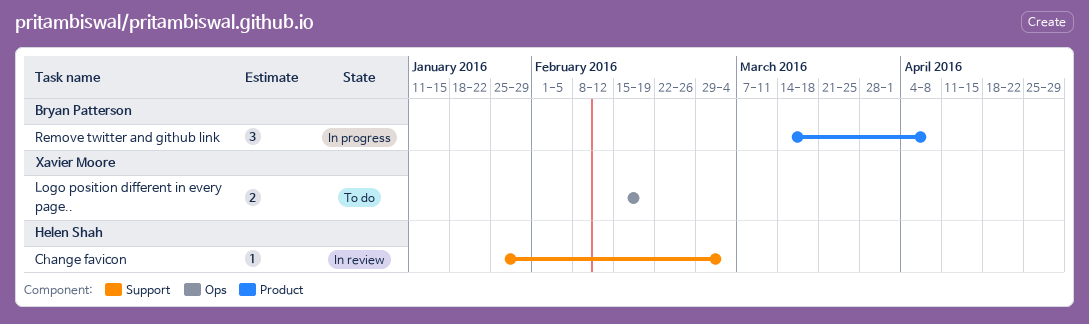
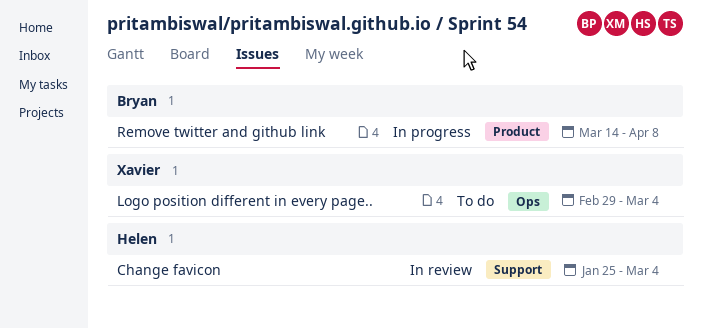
Logo position different in every page.., start: Feb 15 -> Feb 29
Logo position different in every page.., due: Feb 19 -> Mar 4

